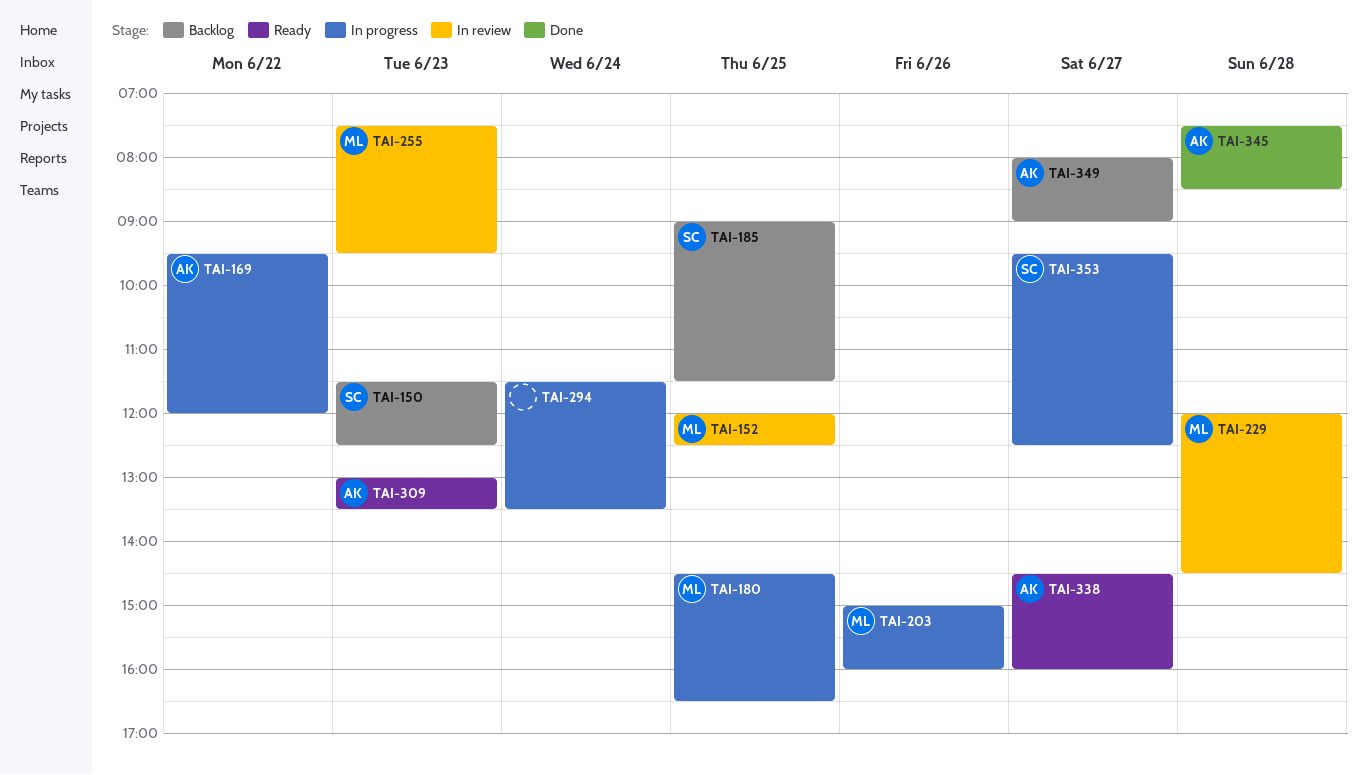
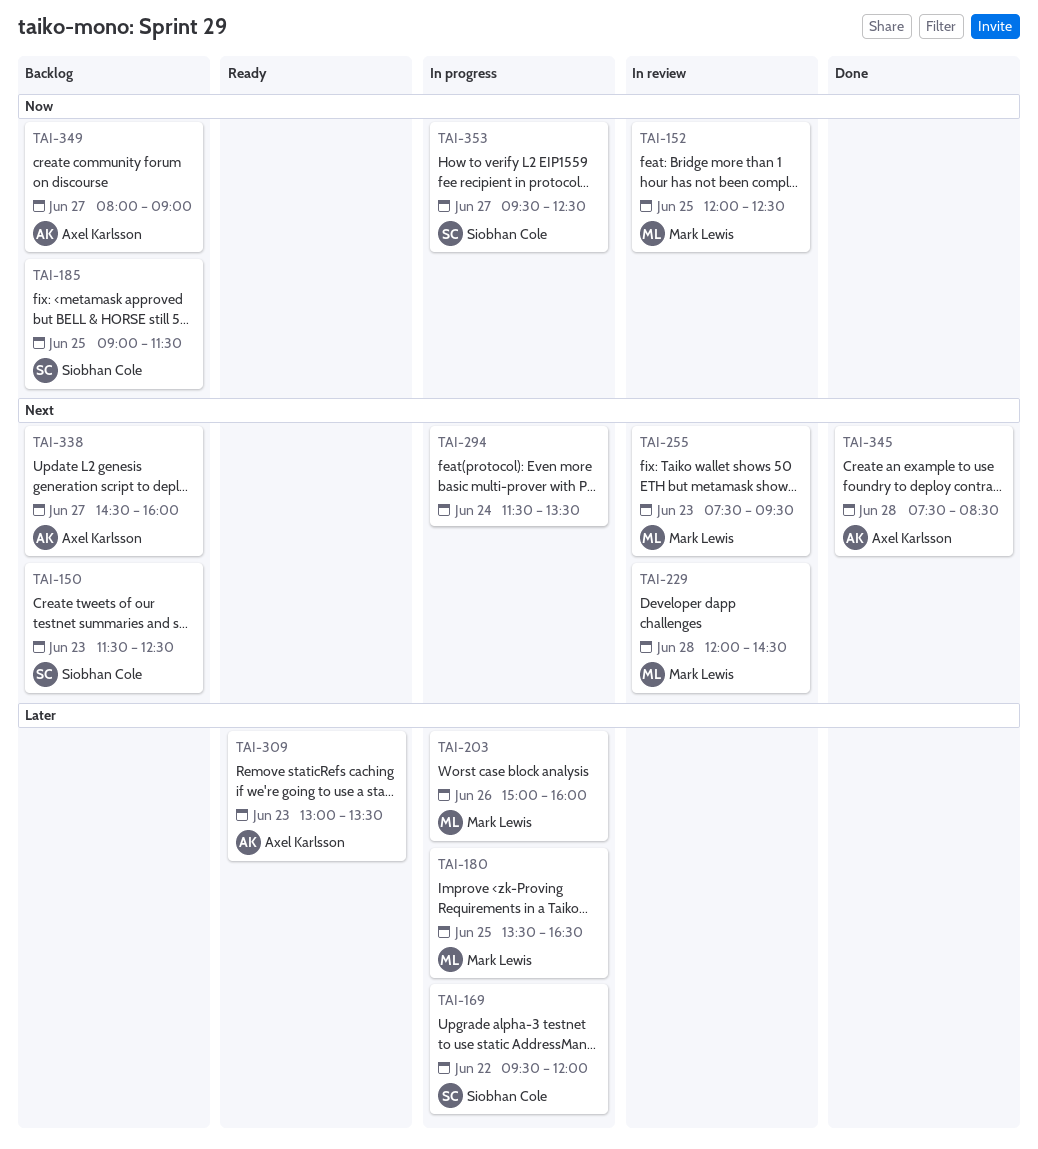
TAI-169, owner: Axel Karlsson -> Siobhan Cole
TAI-180, begins: 14:30 -> 13:30
TAI-338, status: Ready -> Backlog

